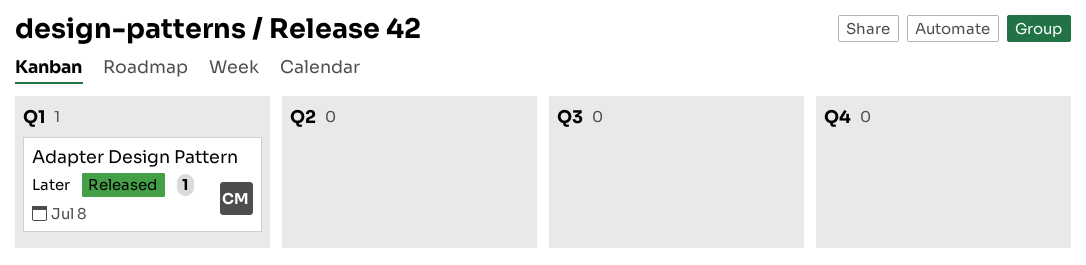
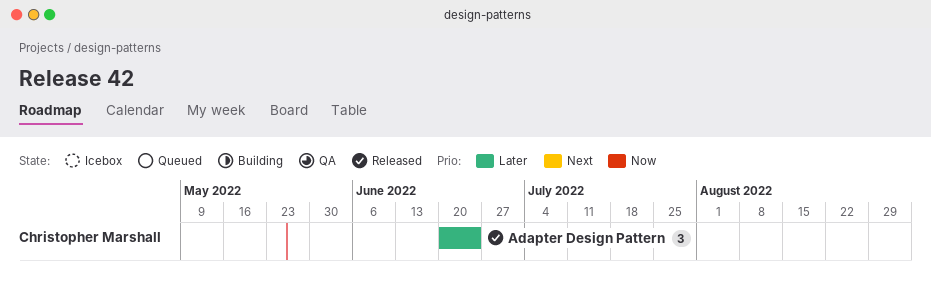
Adapter Design Pattern, estimate: 1 -> 3
Adapter Design Pattern, due: Jul 8 -> Jun 24

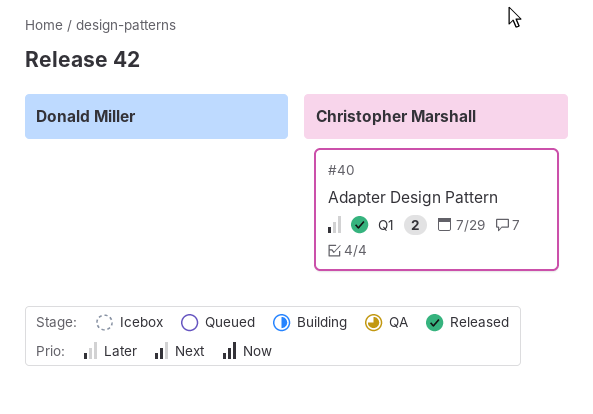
Adapter Design Pattern, estimate: 3 -> 2
Adapter Design Pattern, due: Jun 24 -> Jul 29

